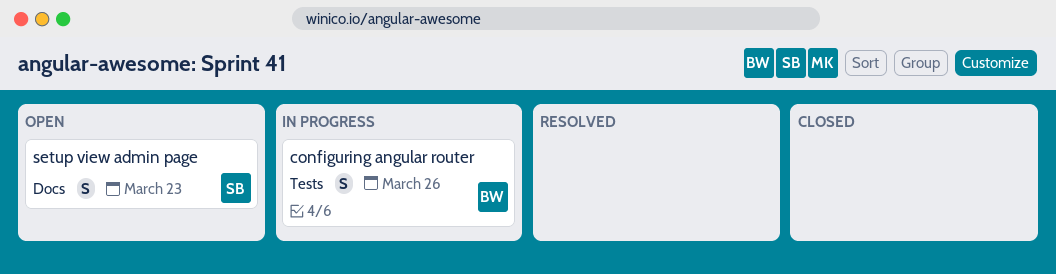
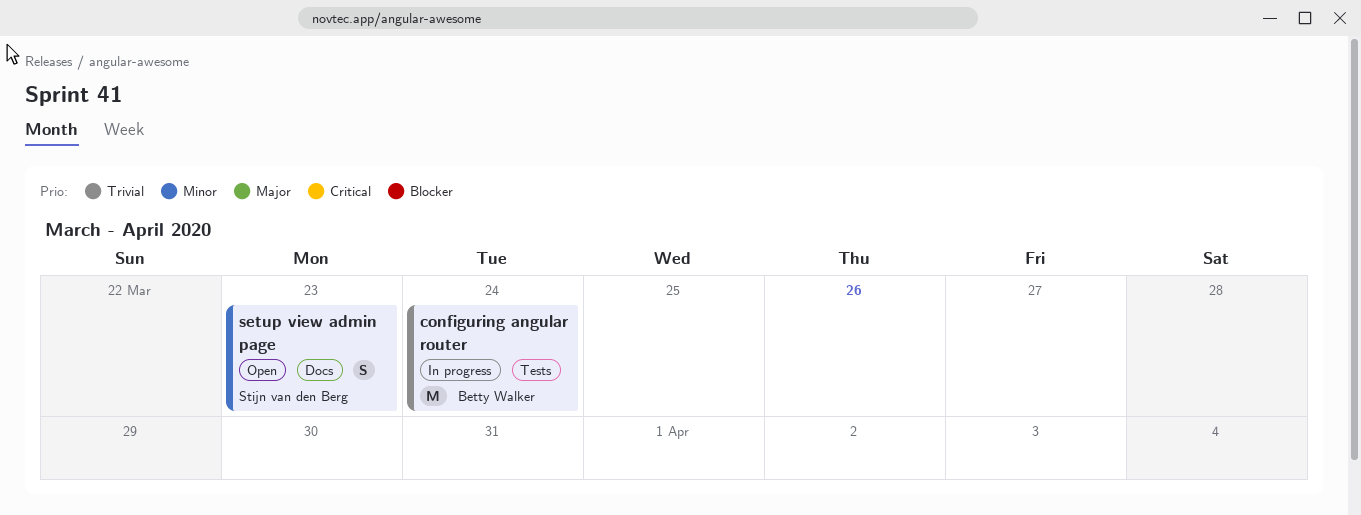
configuring angular router, estimate: S -> M
configuring angular router, due: Mar 26 -> Mar 24

